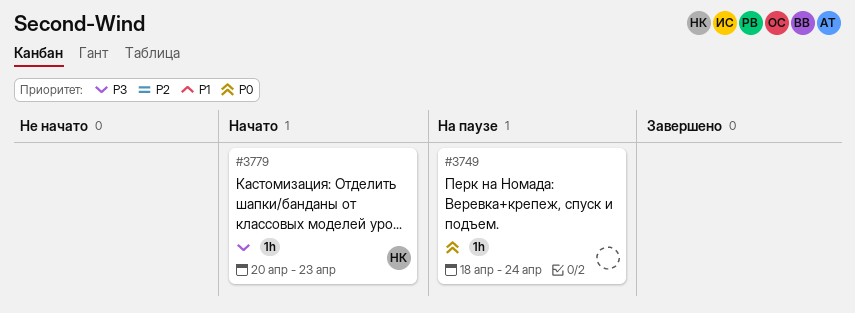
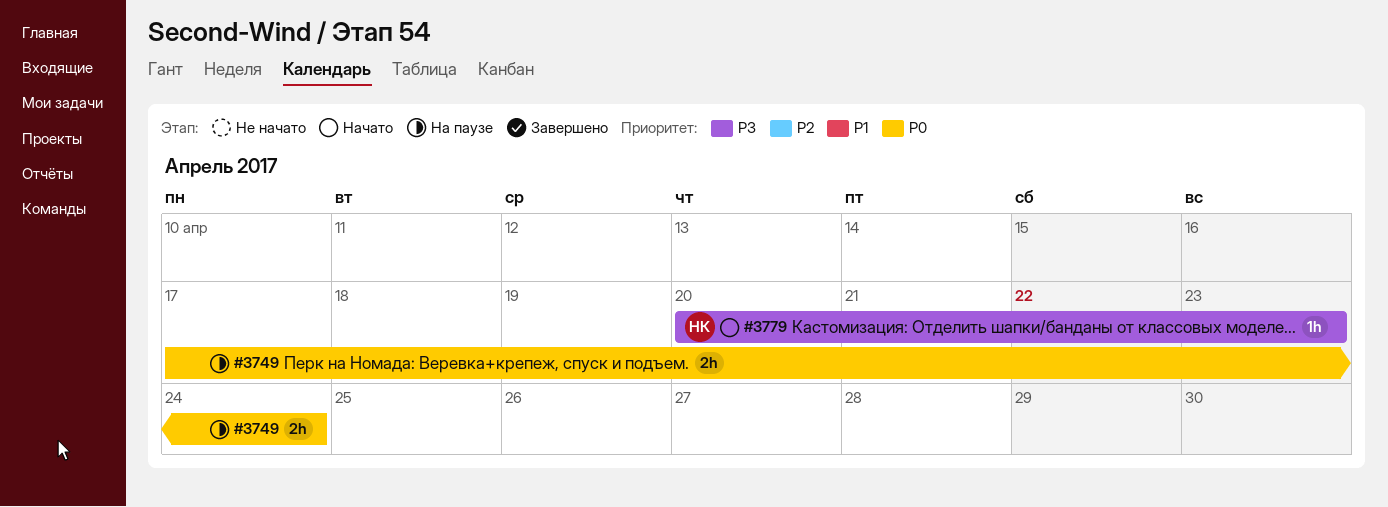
#3749, estimate: 1h -> 2h
#3749, start: Apr 18 -> Apr 17

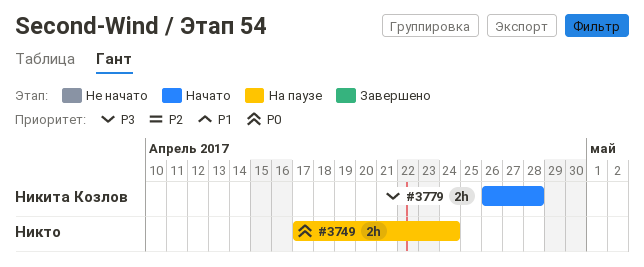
#3779, estimate: 1h -> 2h
#3779, start: Apr 20 -> Apr 26
#3779, due: Apr 23 -> Apr 28

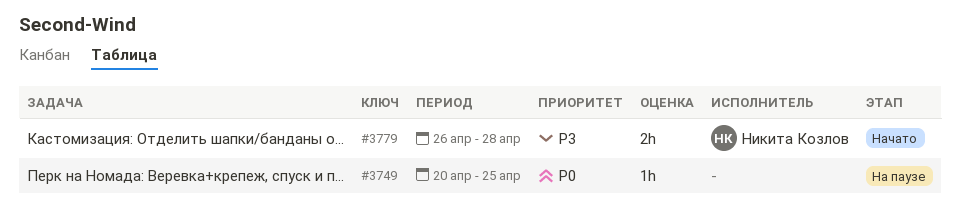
#3749, estimate: 2h -> 1h
#3749, start: Apr 17 -> Apr 20
#3749, due: Apr 24 -> Apr 25

